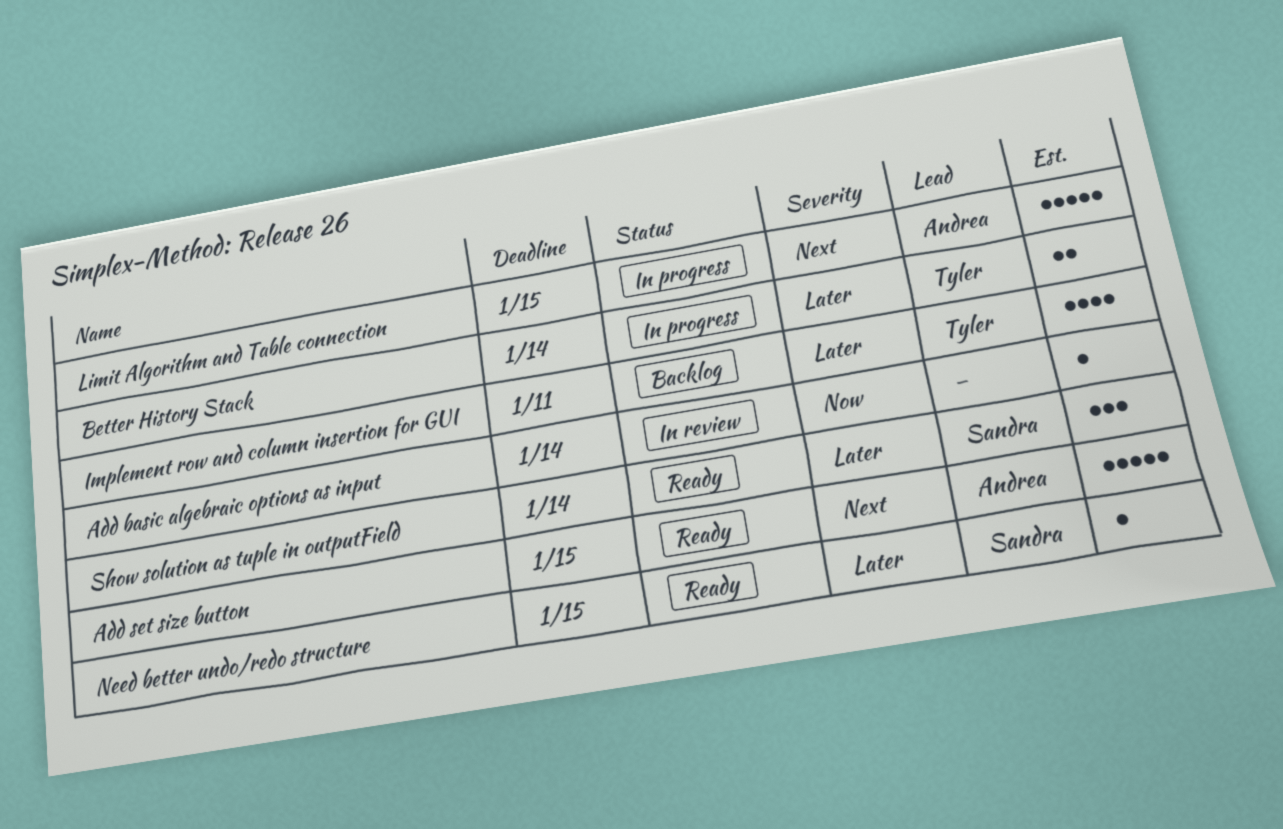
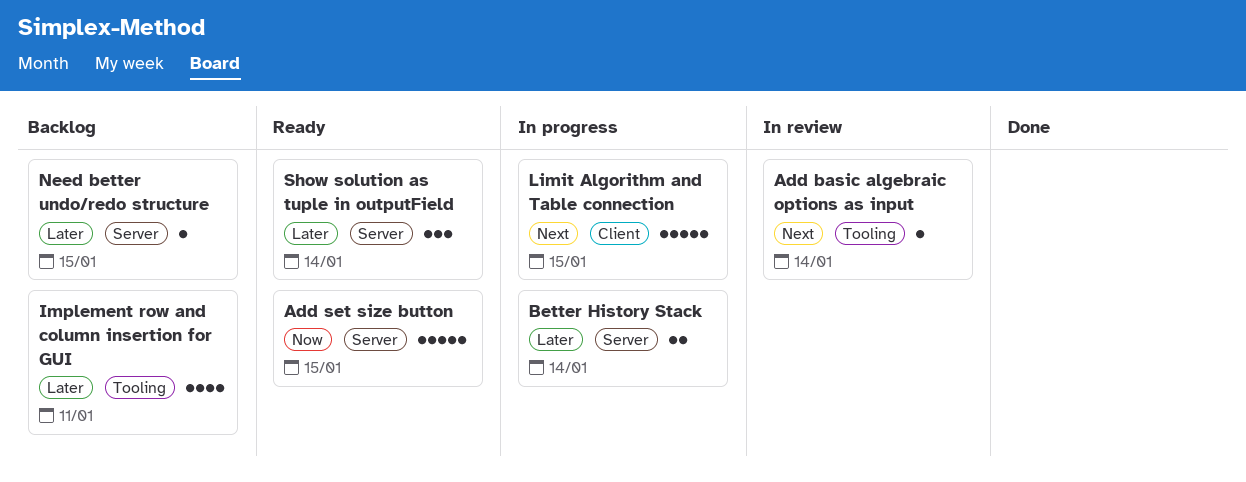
Add basic algebraic options as input, priority: Now -> Next
Add set size button, priority: Next -> Now
Need better undo/redo structure, status: Ready -> Backlog

